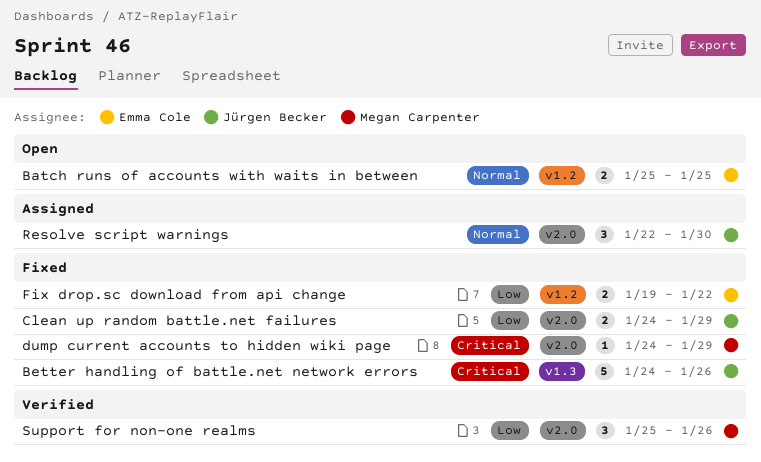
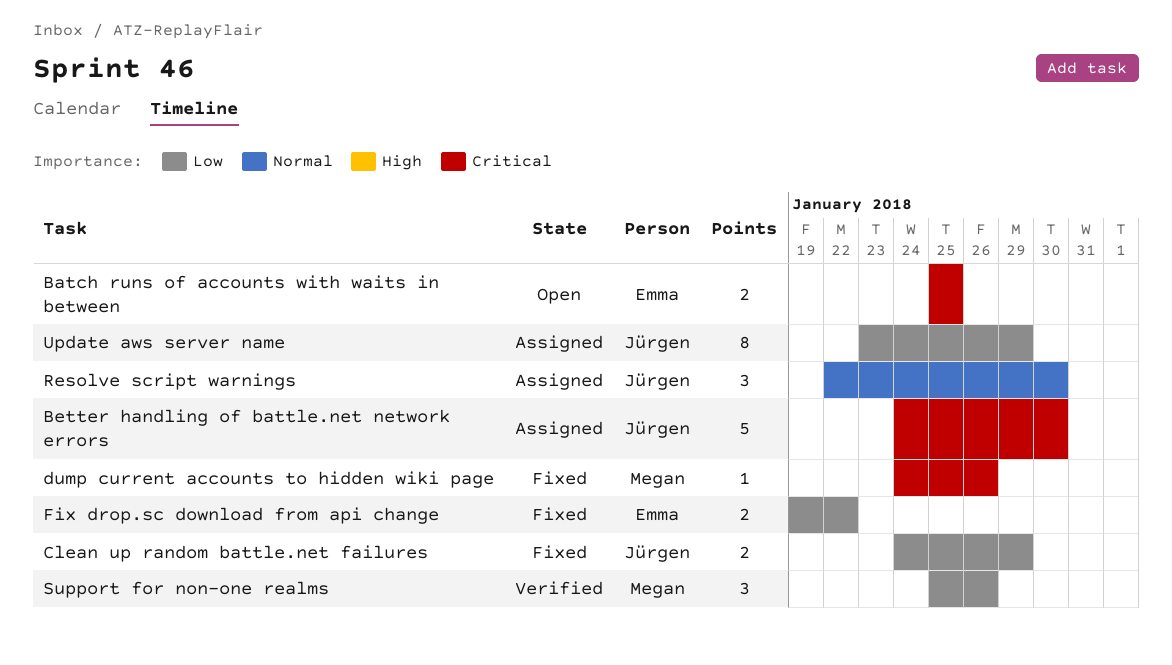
Batch runs of accounts with waits in between, priority: Normal -> Critical
Better handling of battle.net network errors, status: Fixed -> Assigned
Better handling of battle.net network errors, due: Jan 26 -> Jan 30
dump current accounts to hidden wiki page, due: Jan 29 -> Jan 26
Update aws server name: none -> present

